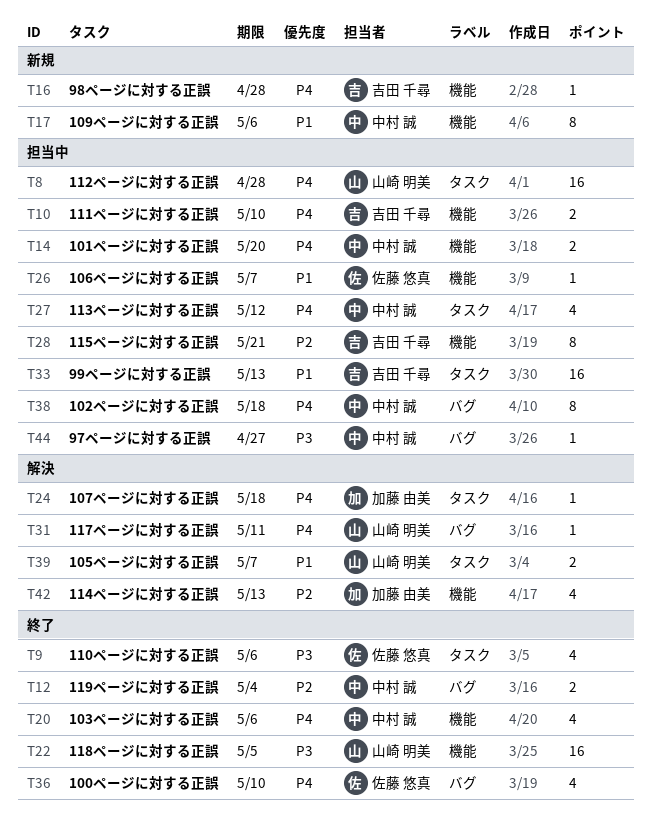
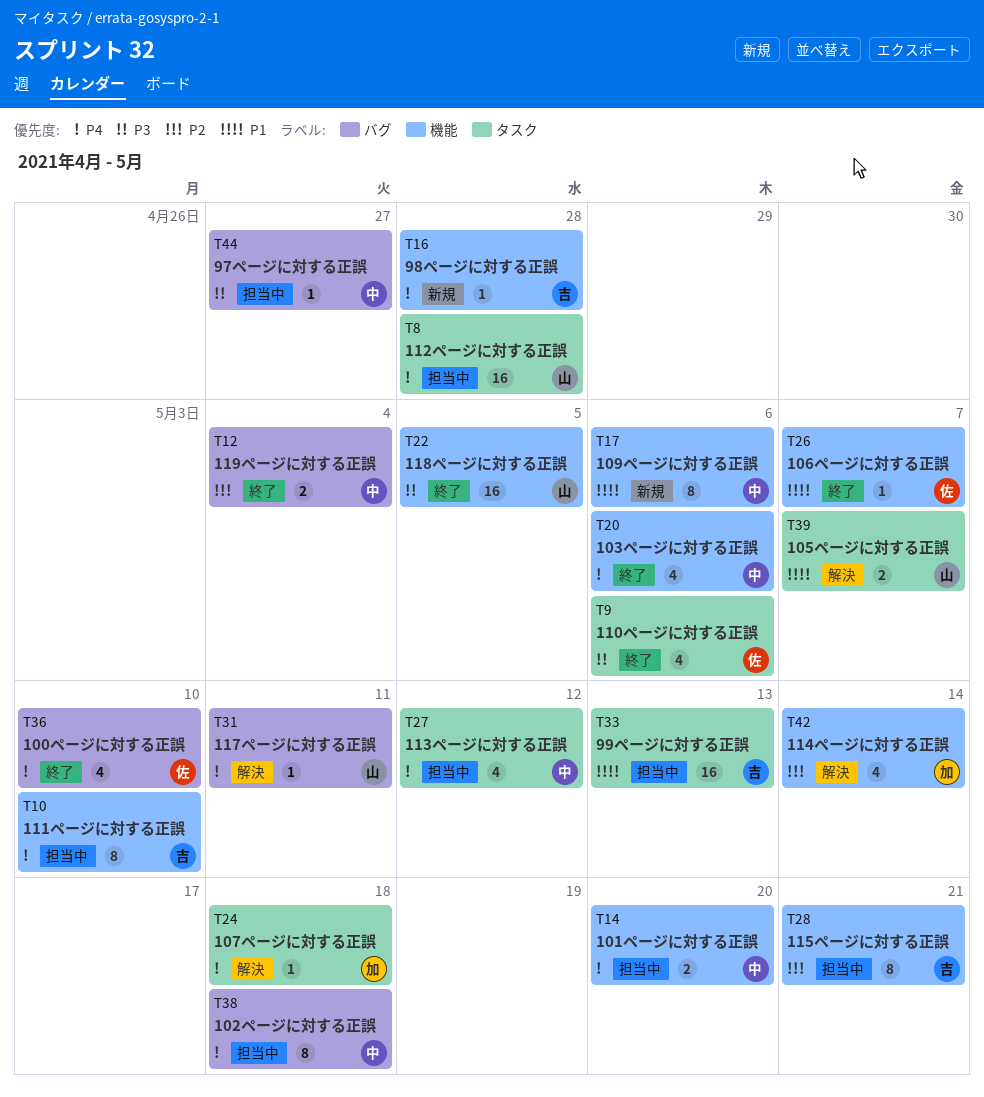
T10, estimate: 2 -> 8
T26, status: 担当中 -> 終了
T42, due: May 13 -> May 14

